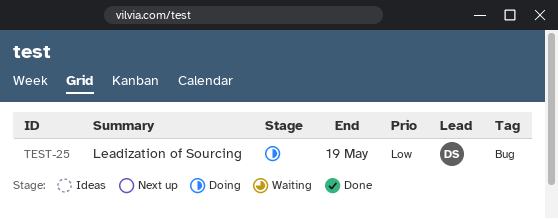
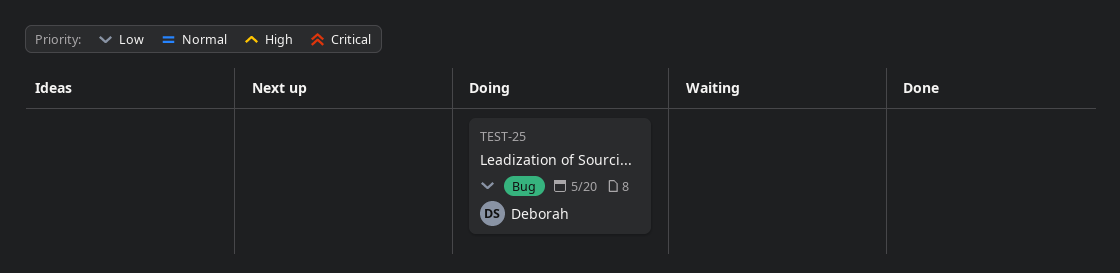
TEST-25, due: May 19 -> May 20

